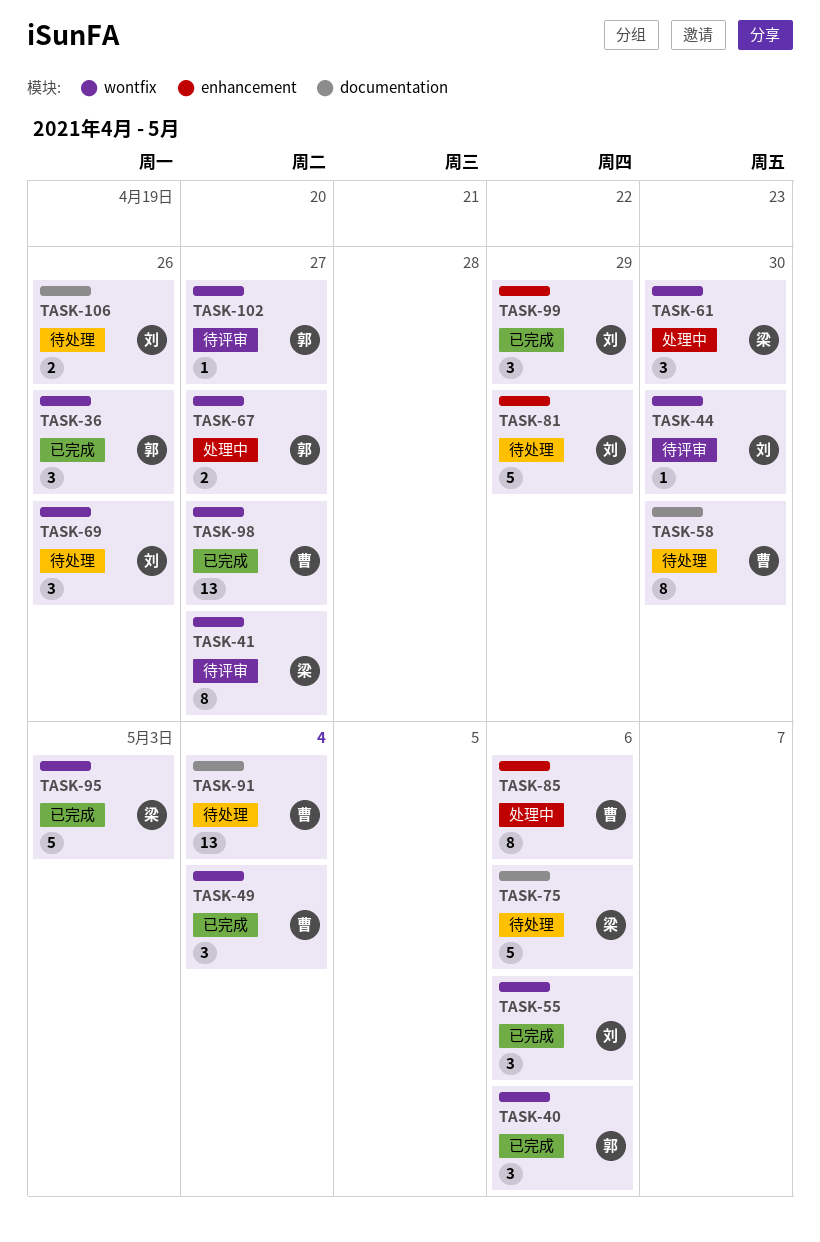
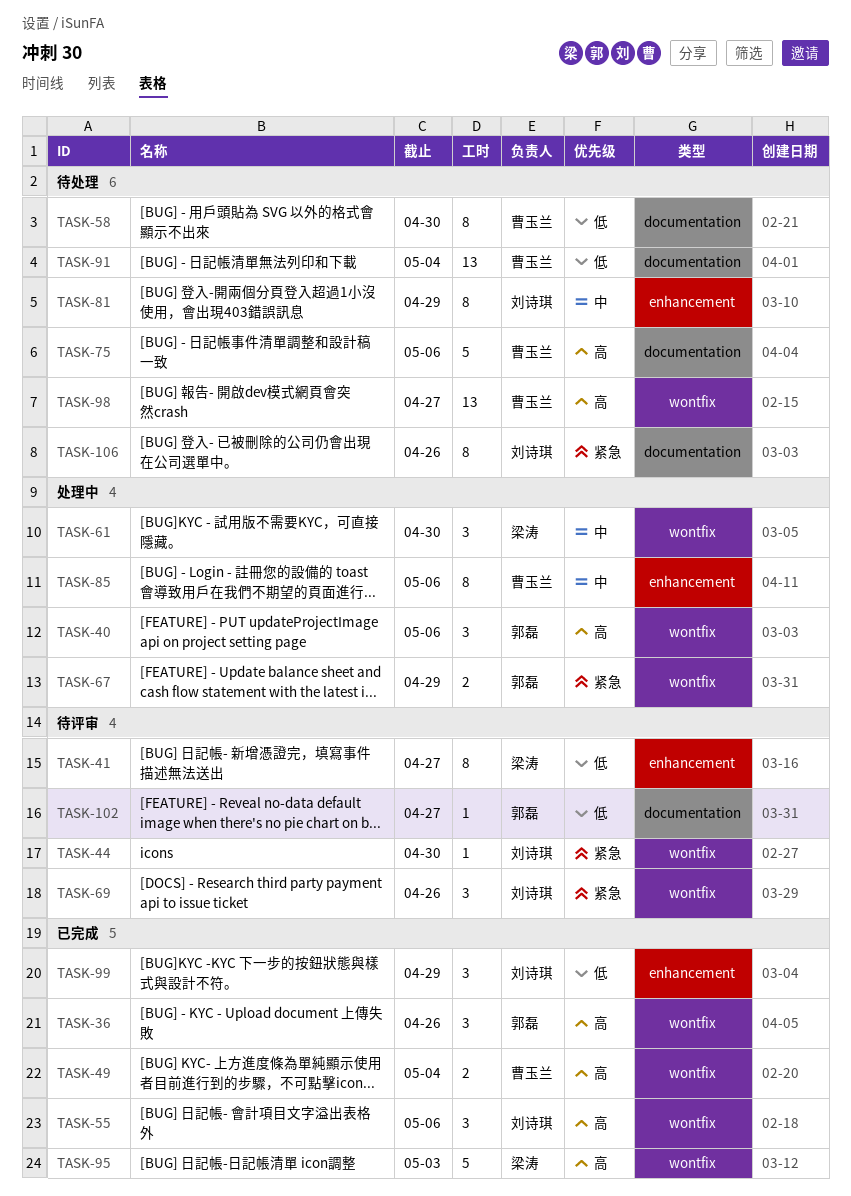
TASK-40, status: 已完成 -> 处理中
TASK-41, label: wontfix -> enhancement
TASK-49, estimate: 3 -> 2
TASK-67, due: Apr 27 -> Apr 29
TASK-69, status: 待处理 -> 待评审
TASK-75, owner: 梁涛 -> 曹玉兰
TASK-81, estimate: 5 -> 8
TASK-98, status: 已完成 -> 待处理
TASK-102, label: wontfix -> documentation
TASK-106, estimate: 2 -> 8

